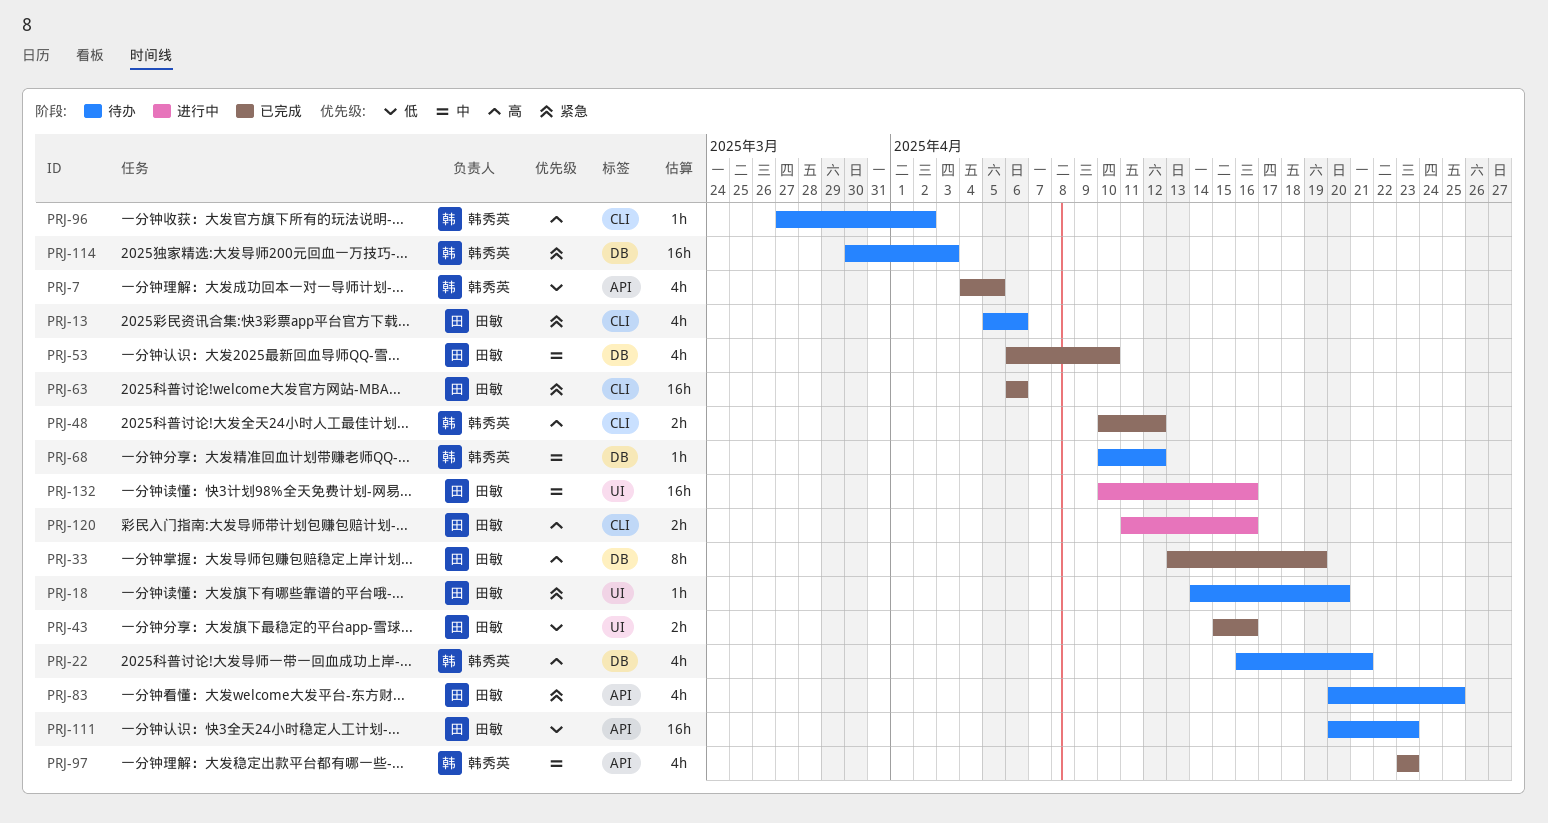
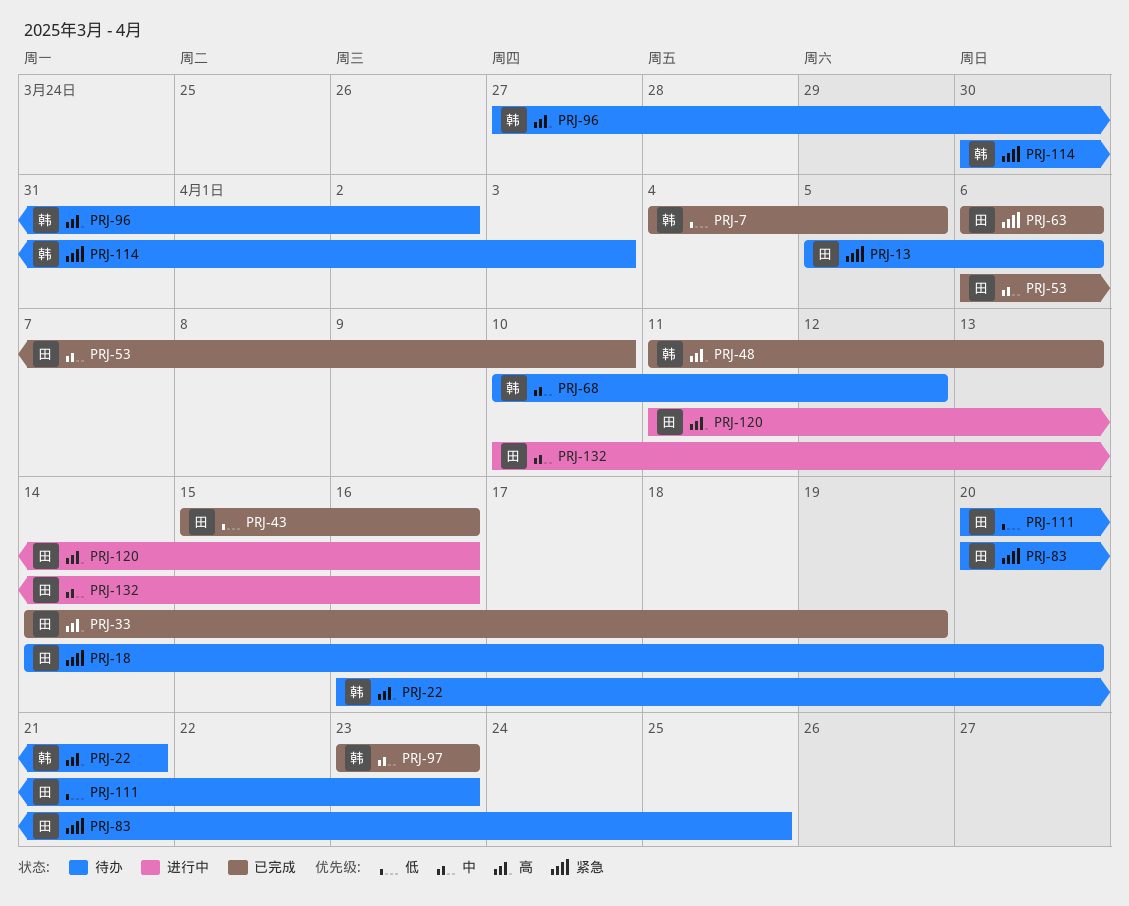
PRJ-33, start: Apr 13 -> Apr 14
PRJ-48, start: Apr 10 -> Apr 11
PRJ-48, due: Apr 12 -> Apr 13

